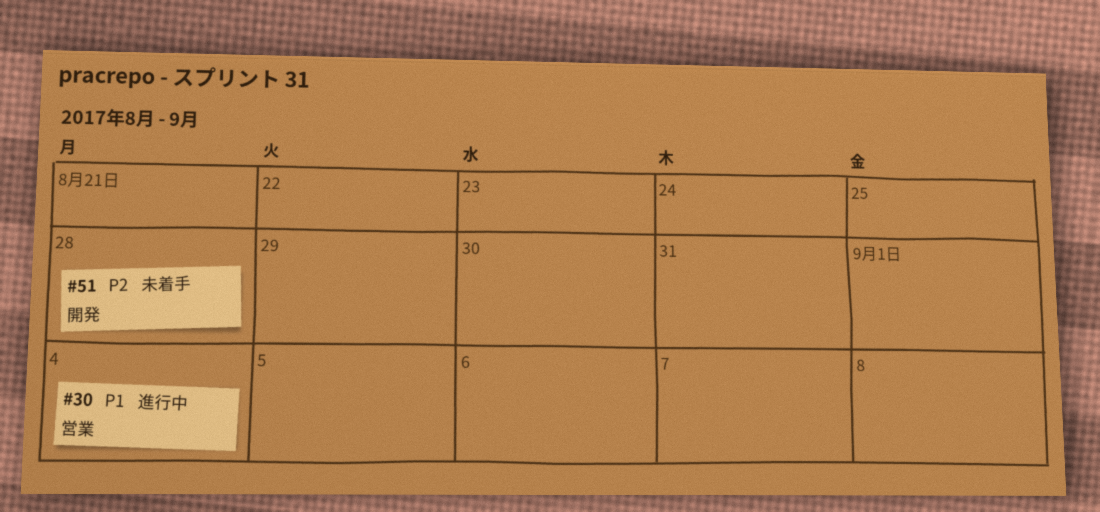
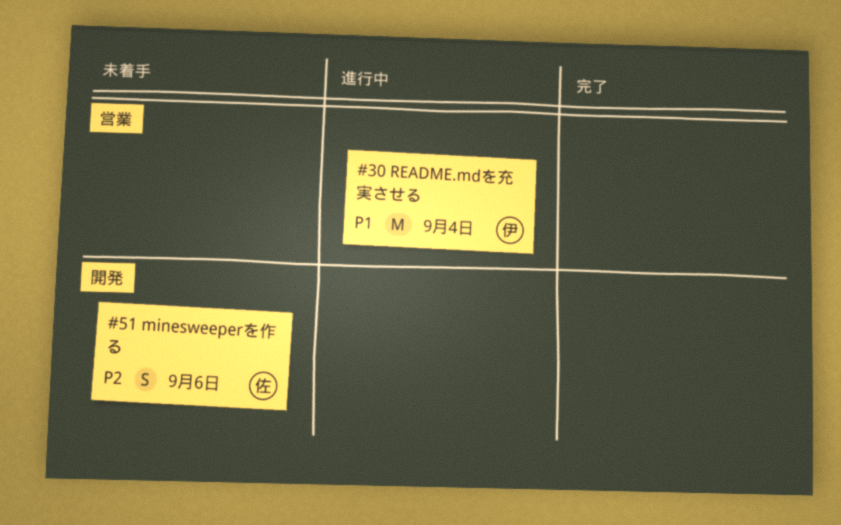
#51, due: Aug 28 -> Sep 6

